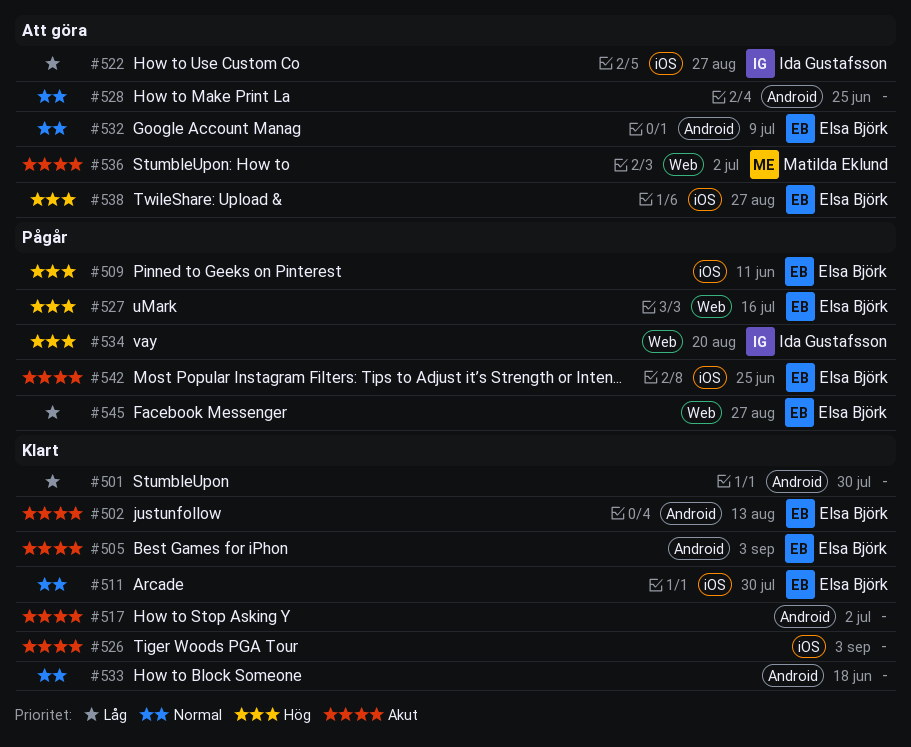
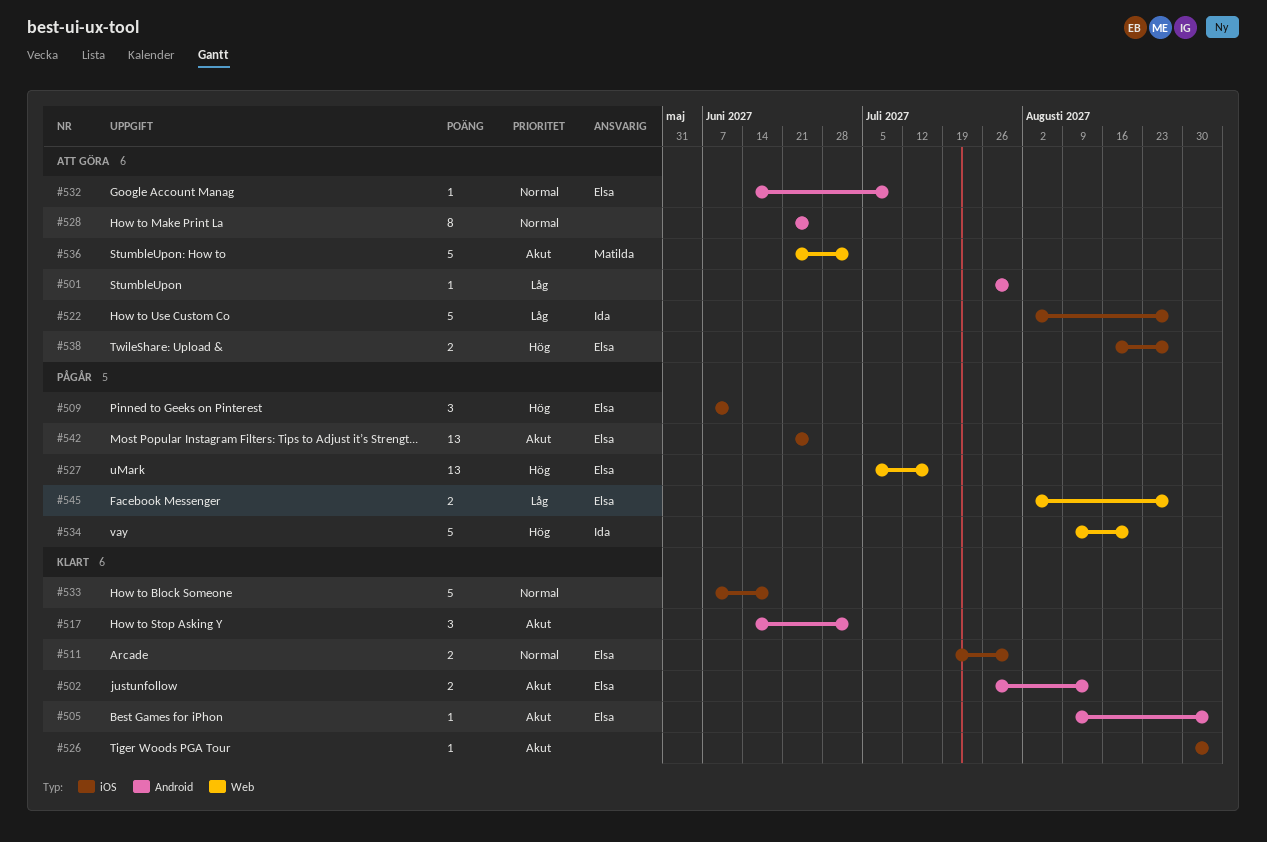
#501, status: Klart -> Att göra
#533, label: Android -> iOS

